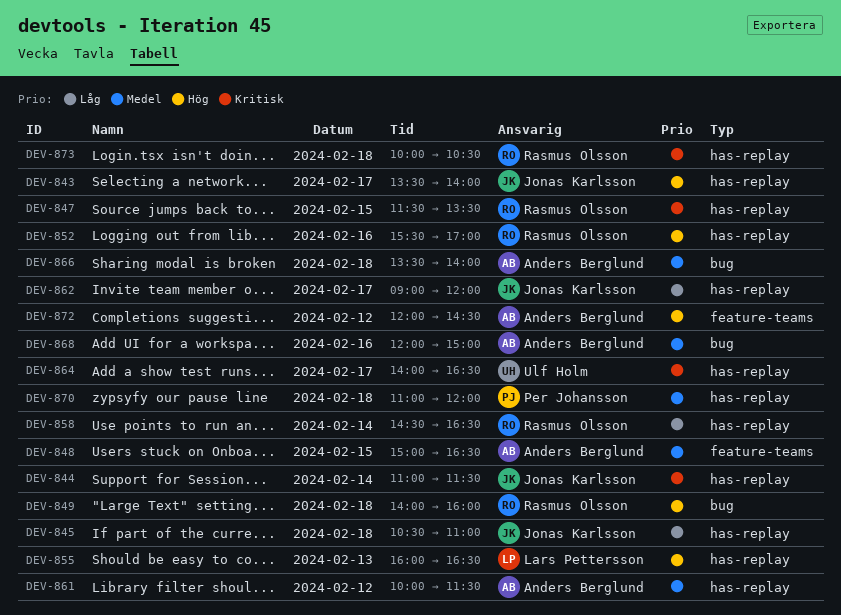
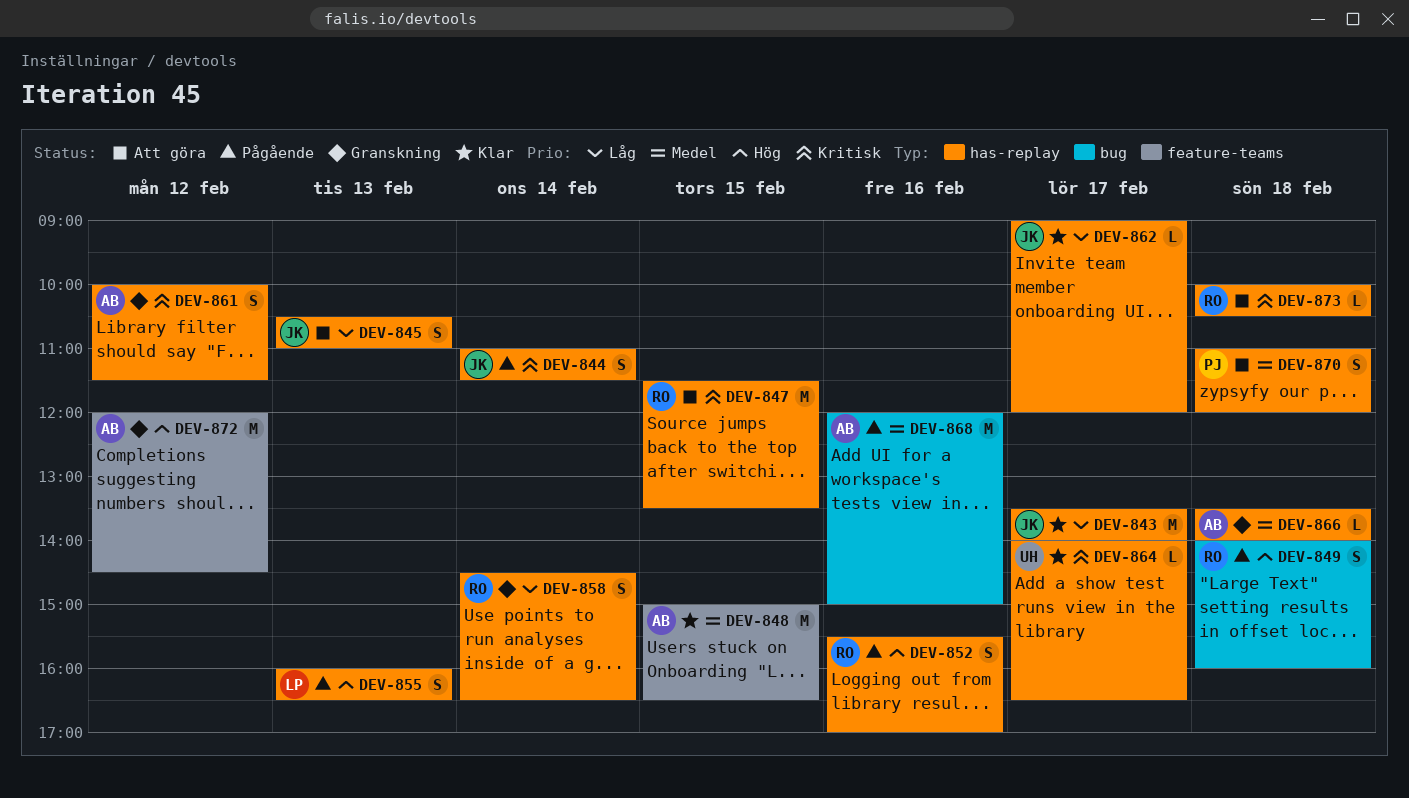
DEV-843, priority: Hög -> Låg
DEV-845, day: Feb 18 -> Feb 13
DEV-861, priority: Medel -> Kritisk
DEV-866, label: bug -> has-replay

